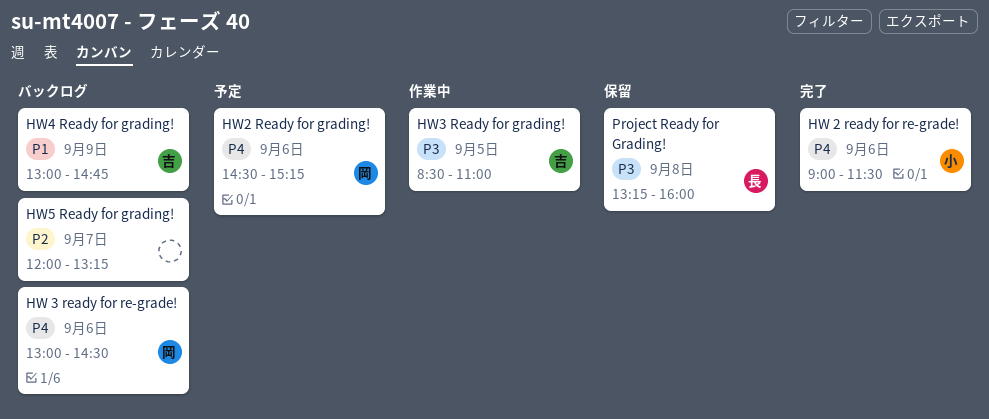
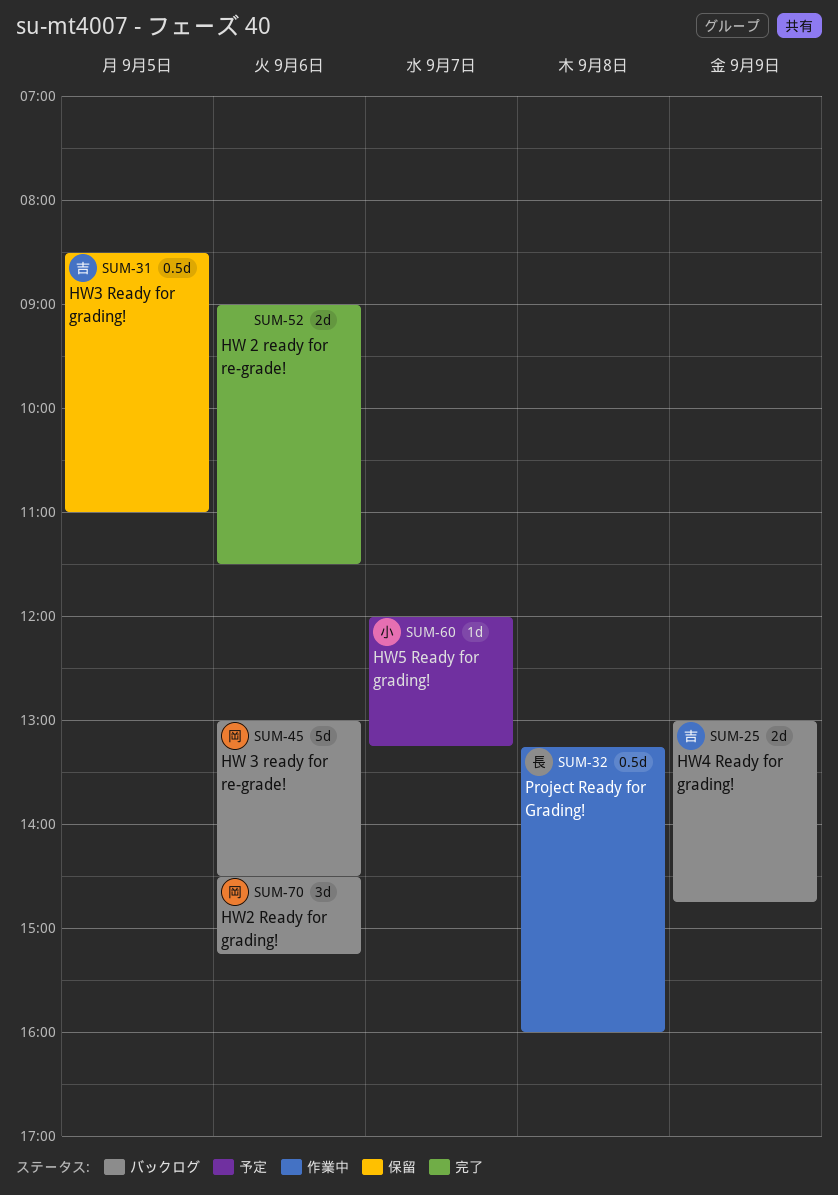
HW 2 ready for re-grade!, owner: 小 -> none
HW2 Ready for grading!, status: 予定 -> バックログ
HW3 Ready for grading!, status: 作業中 -> 保留
HW5 Ready for grading!, status: バックログ -> 予定
HW5 Ready for grading!, owner: none -> 小
Project Ready for Grading!, status: 保留 -> 作業中

